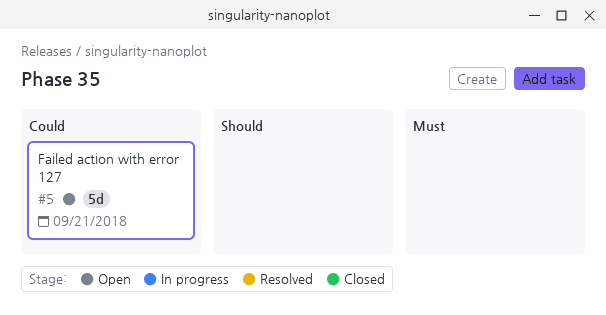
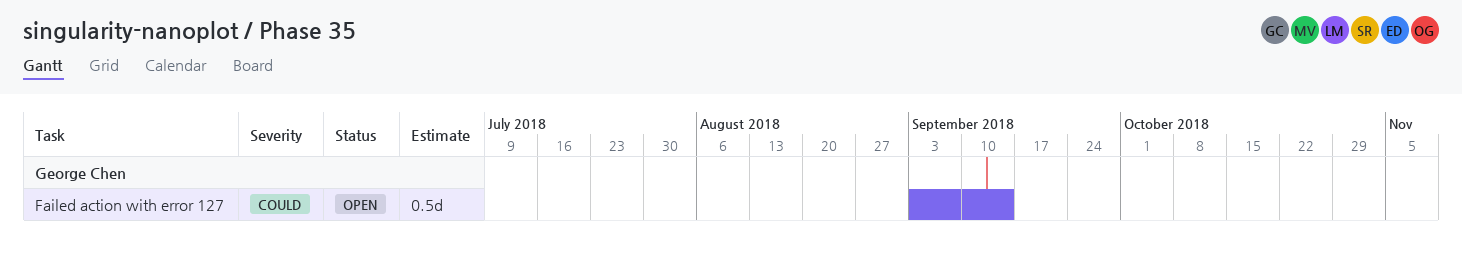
Failed action with error 127, estimate: 5d -> 0.5d
Failed action with error 127, due: Sep 21 -> Sep 14

